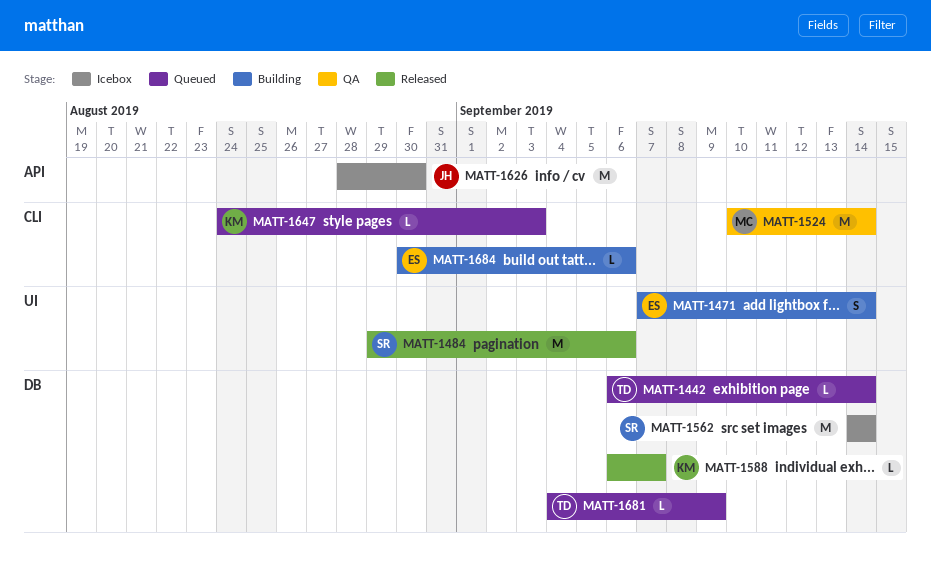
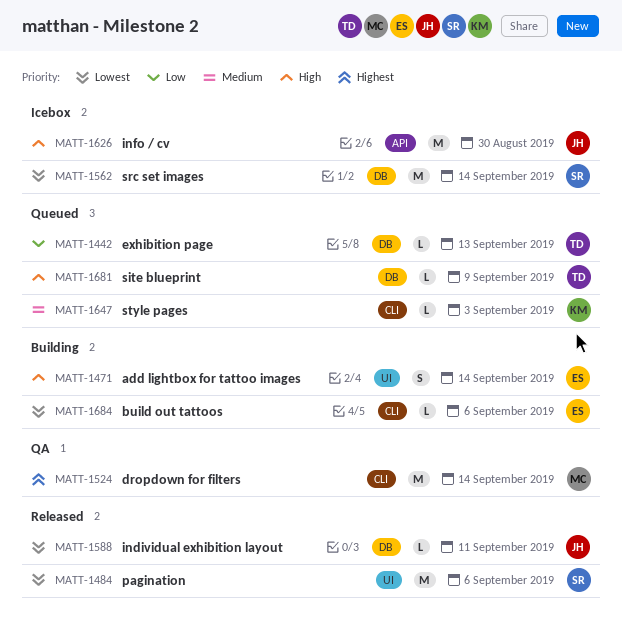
MATT-1442, due: Sep 14 -> Sep 13
MATT-1588, owner: KM -> JH
MATT-1588, due: Sep 7 -> Sep 11

